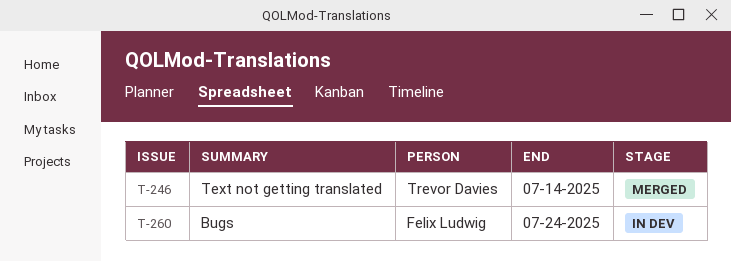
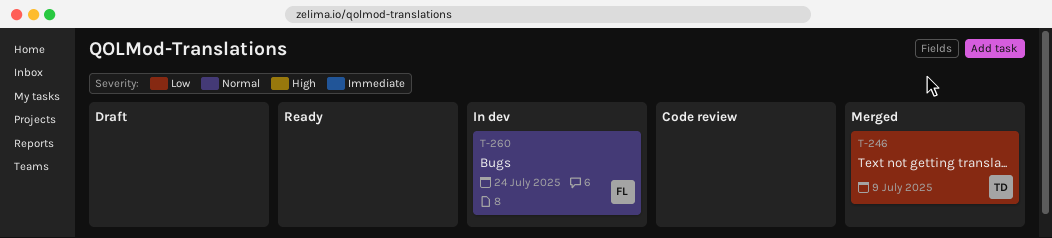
T-246, due: Jul 14 -> Jul 9

